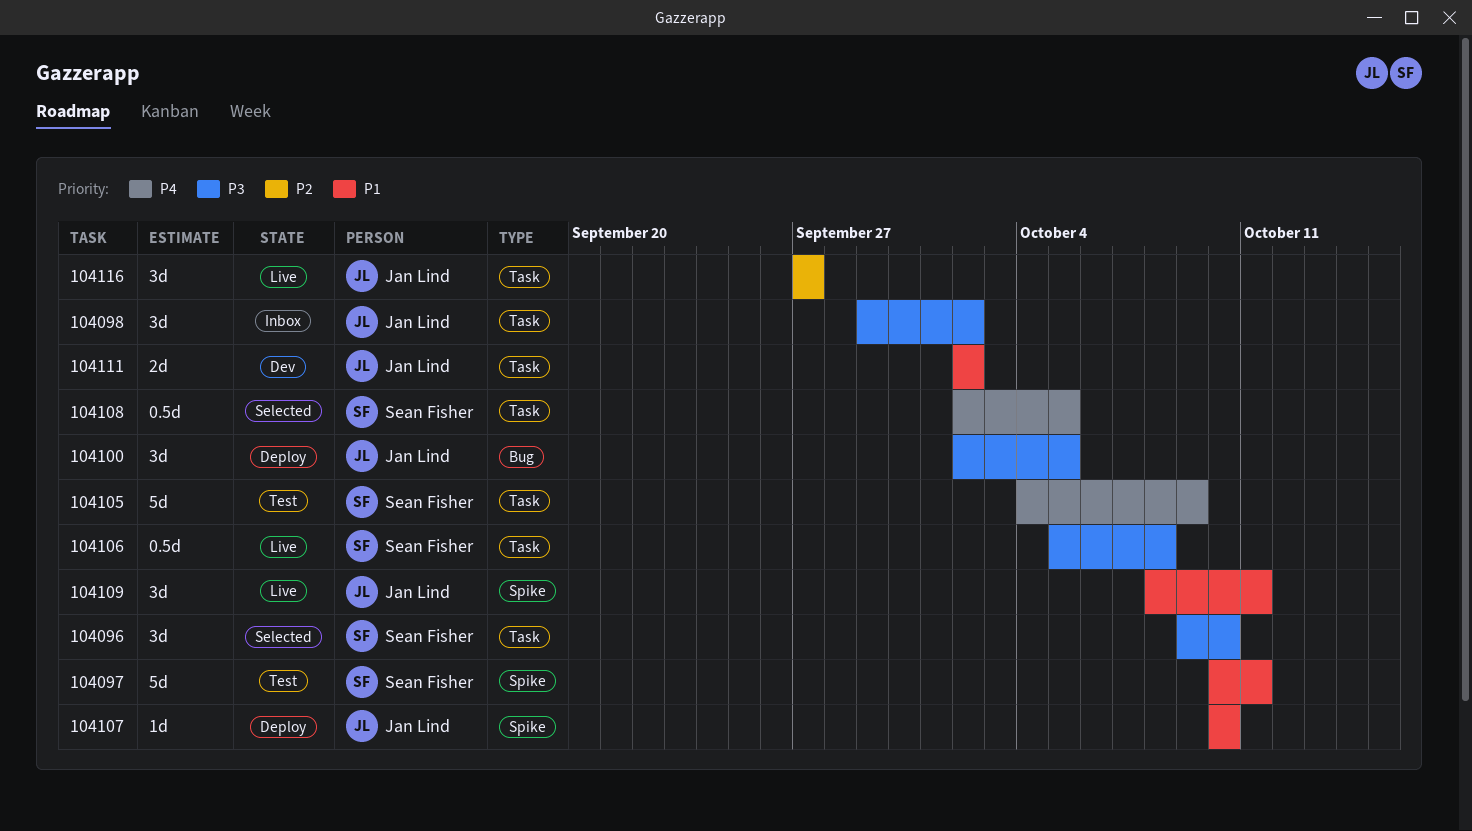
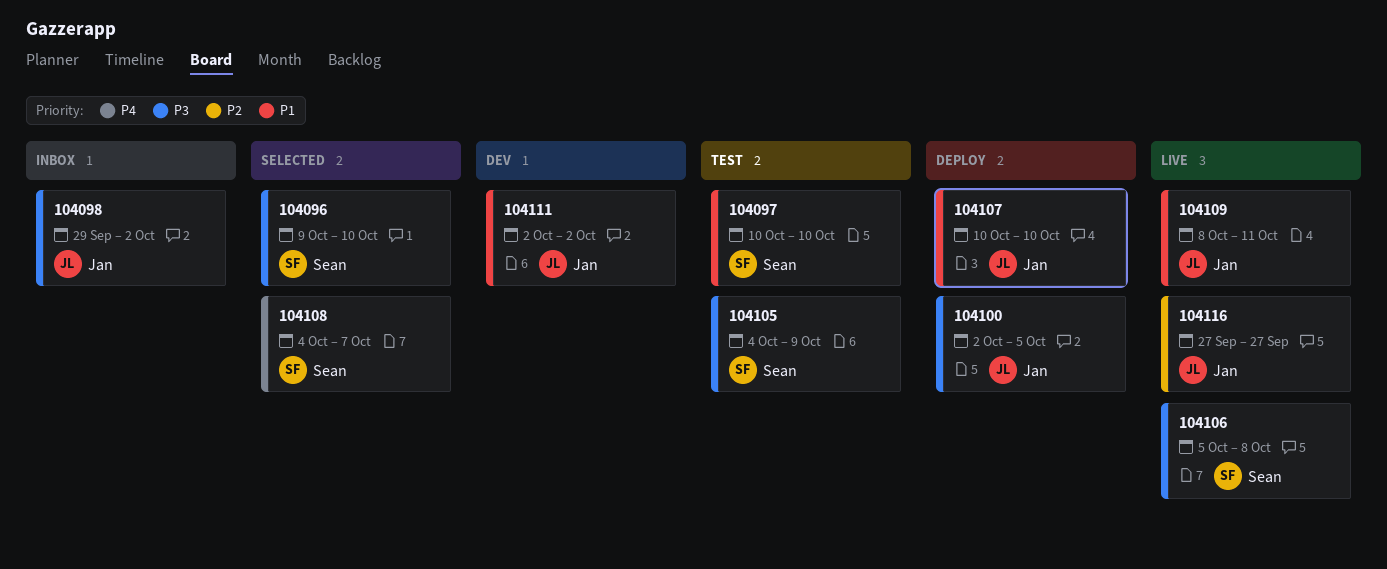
104097, due: Oct 11 -> Oct 10
104105, priority: P4 -> P3
104108, start: Oct 2 -> Oct 4
104108, due: Oct 5 -> Oct 7

